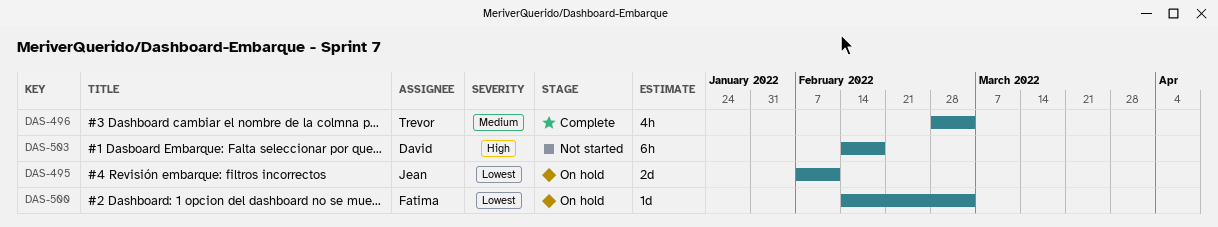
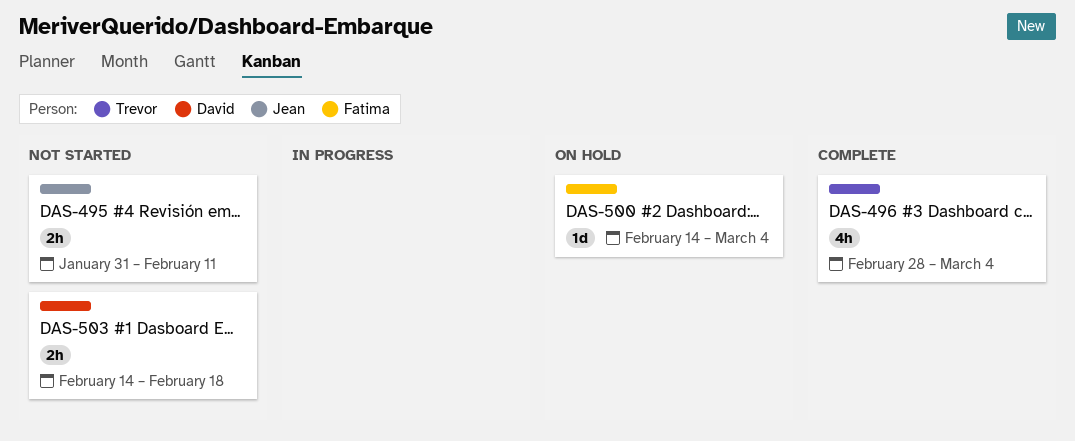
DAS-495, status: On hold -> Not started
DAS-495, estimate: 2d -> 2h
DAS-495, start: Feb 7 -> Jan 31
DAS-503, estimate: 6h -> 2h

